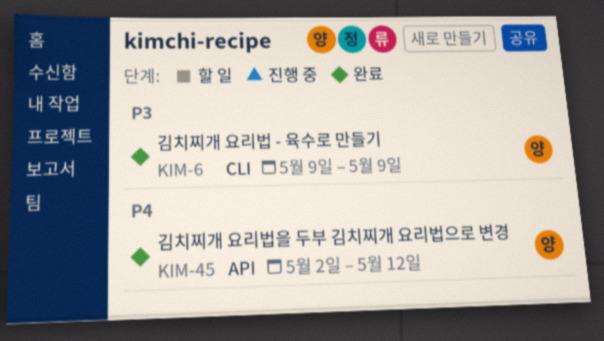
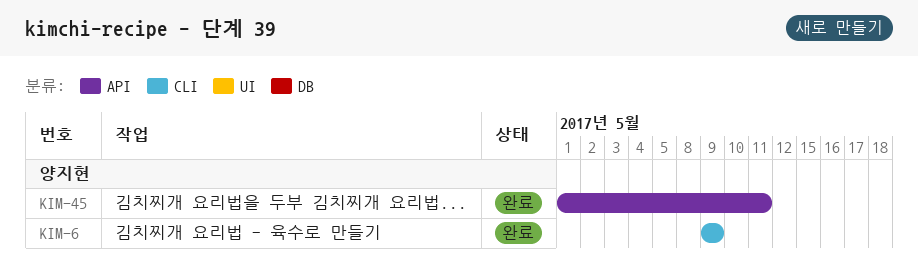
KIM-45, start: May 2 -> May 1
KIM-45, due: May 12 -> May 11

